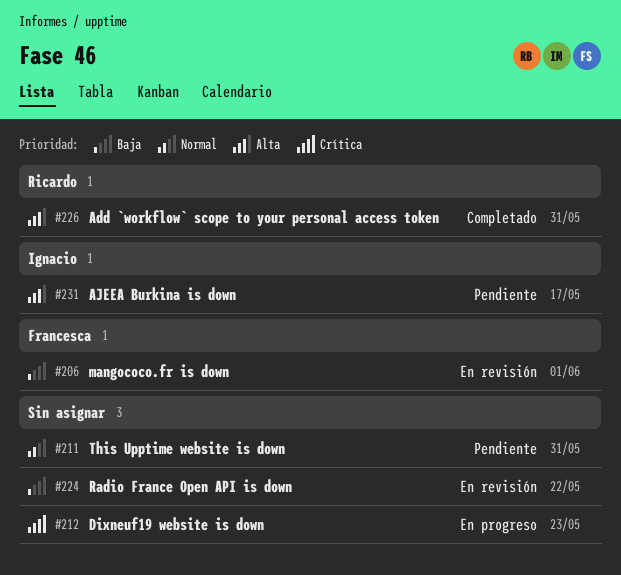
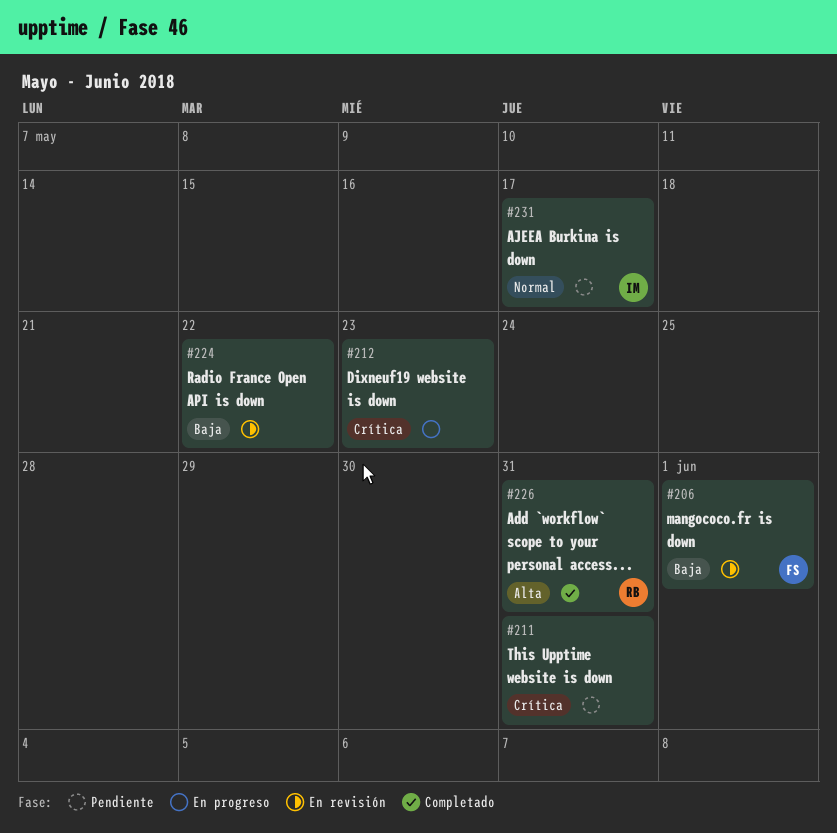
#211, priority: Normal -> Crítica
#231, priority: Alta -> Normal

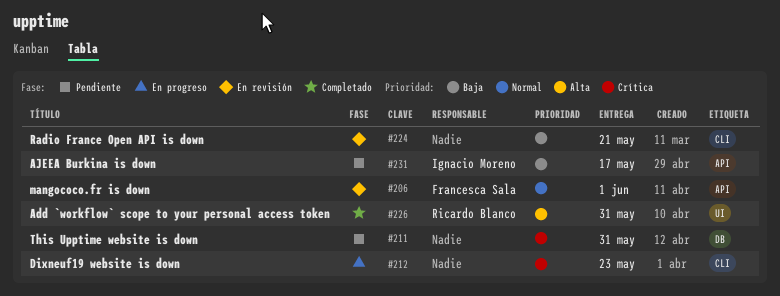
#206, priority: Baja -> Normal
#224, due: May 22 -> May 21
#231, priority: Normal -> Baja

